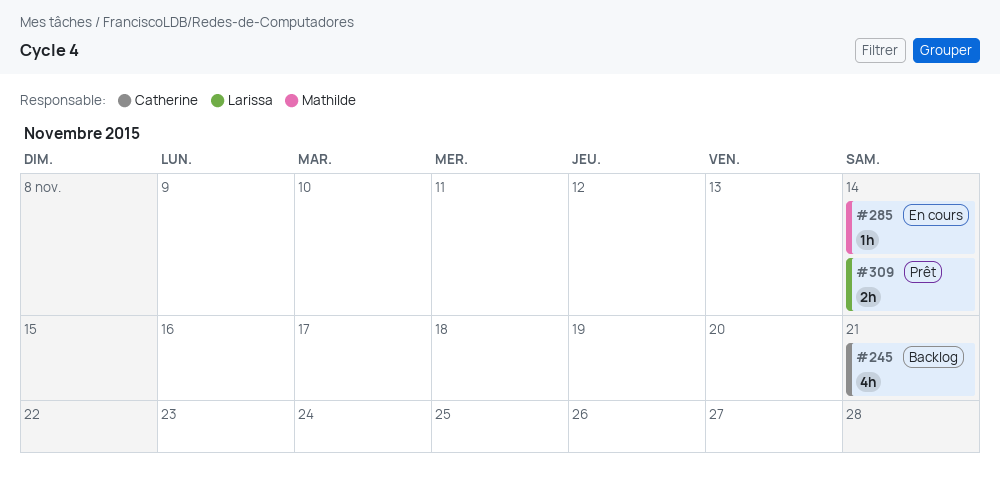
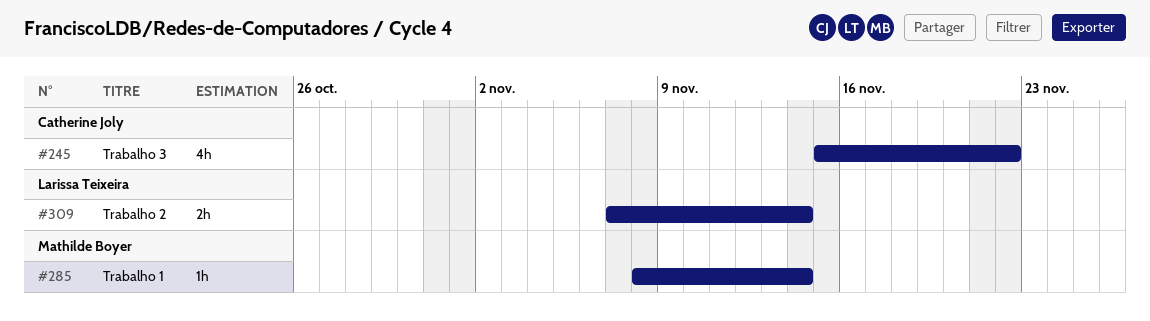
#245, due: Nov 21 -> Nov 22

